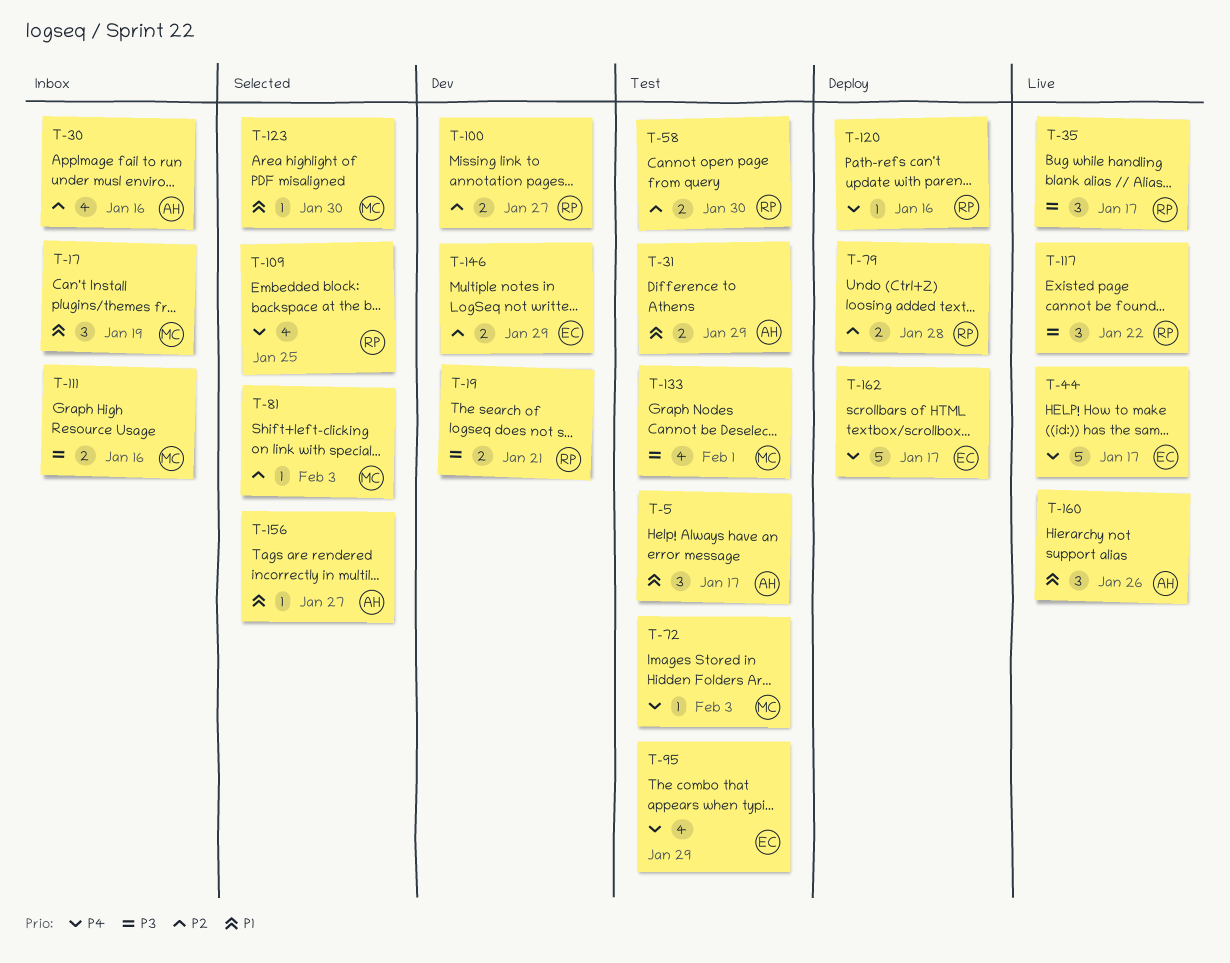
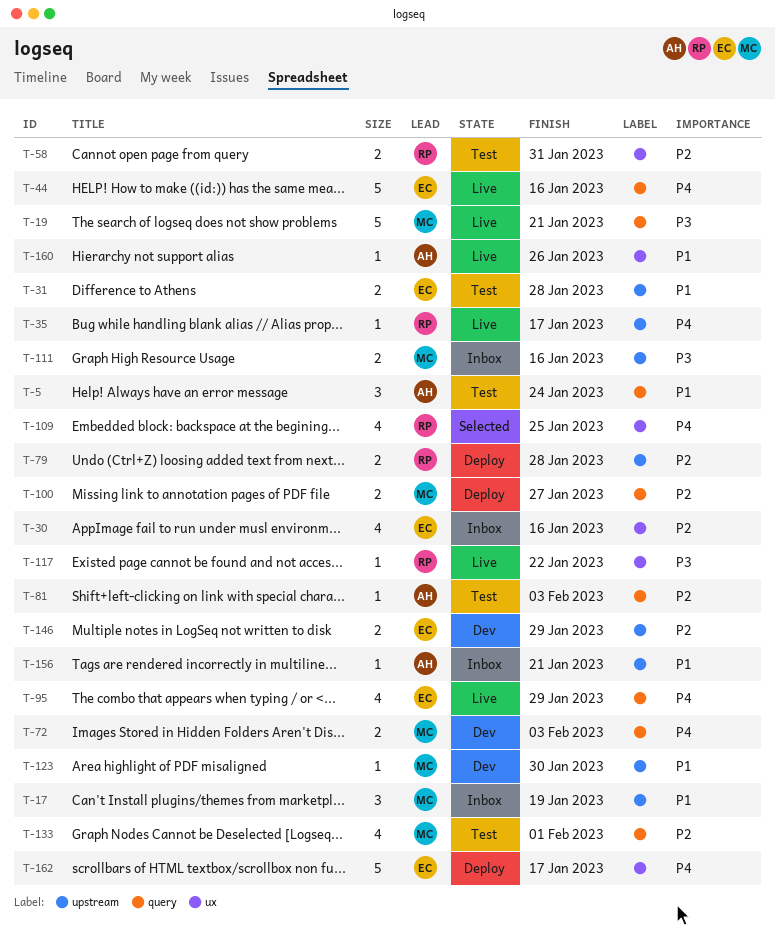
T-5, due: Jan 17 -> Jan 24
T-19, status: Dev -> Live
T-19, owner: RP -> MC
T-19, estimate: 2 -> 5
T-30, owner: AH -> EC
T-31, owner: AH -> EC
T-31, due: Jan 29 -> Jan 28
T-35, priority: P3 -> P4
T-35, estimate: 3 -> 1
T-44, due: Jan 17 -> Jan 16
T-58, due: Jan 30 -> Jan 31
T-72, status: Test -> Dev
T-72, estimate: 1 -> 2
T-81, status: Selected -> Test
T-81, owner: MC -> AH
T-95, status: Test -> Live
T-100, status: Dev -> Deploy
T-100, owner: RP -> MC
T-117, estimate: 3 -> 1
T-120: present -> none
T-123, status: Selected -> Dev
T-133, priority: P3 -> P2
T-156, status: Selected -> Inbox
T-156, due: Jan 27 -> Jan 21
T-160, estimate: 3 -> 1

